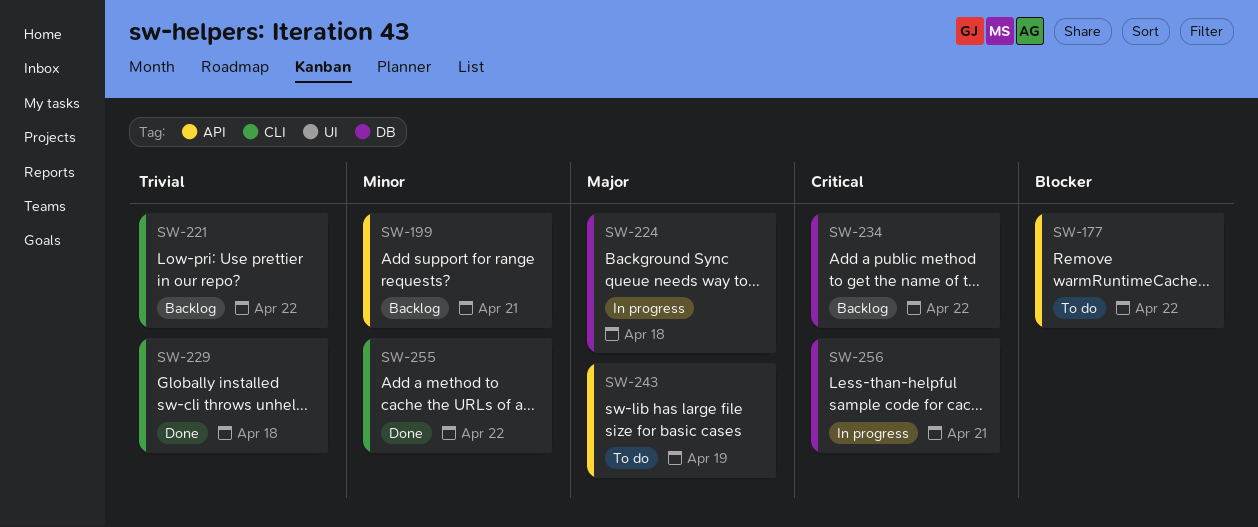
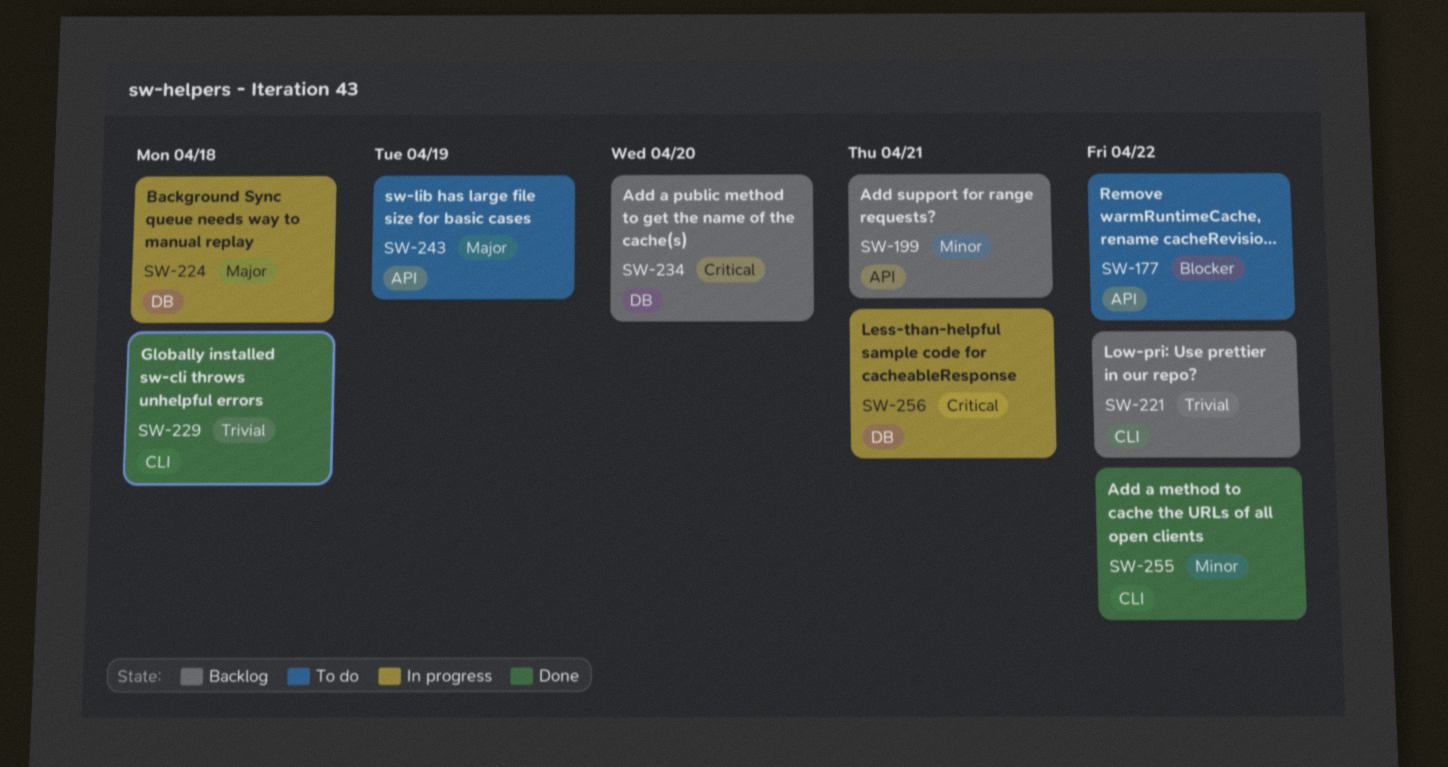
SW-234, due: Apr 22 -> Apr 20

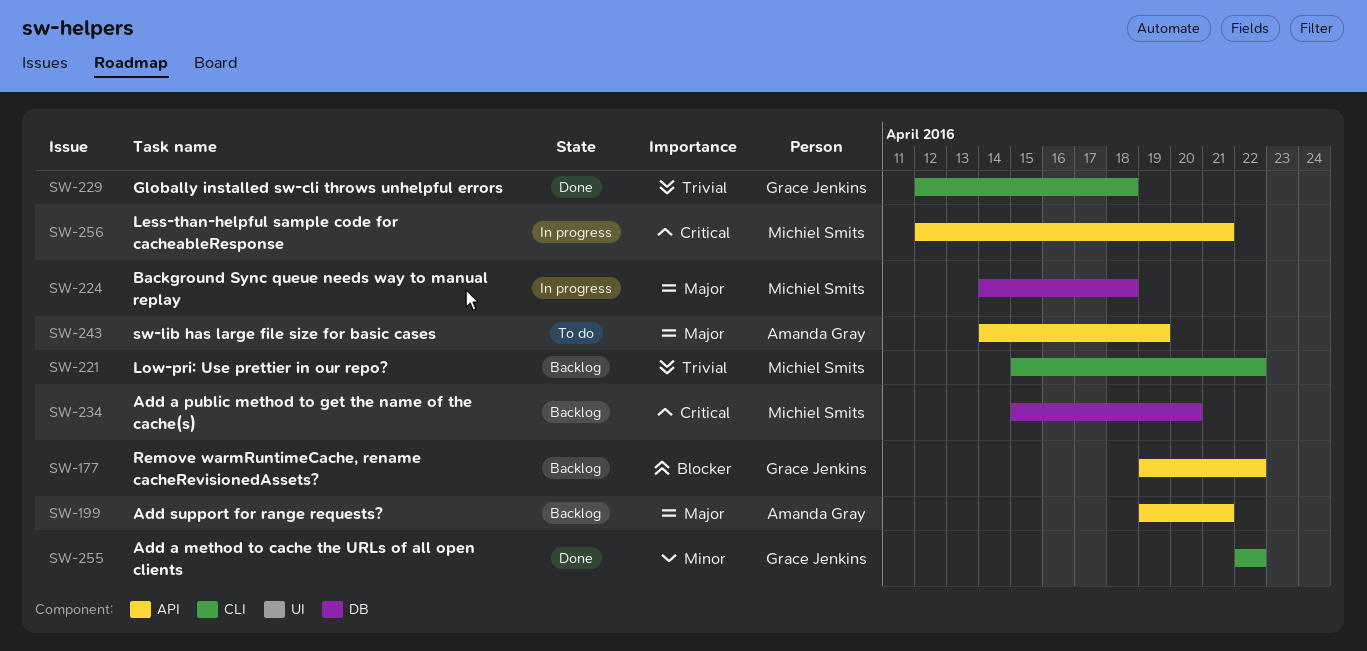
SW-177, status: To do -> Backlog
SW-199, priority: Minor -> Major
SW-256, label: DB -> API

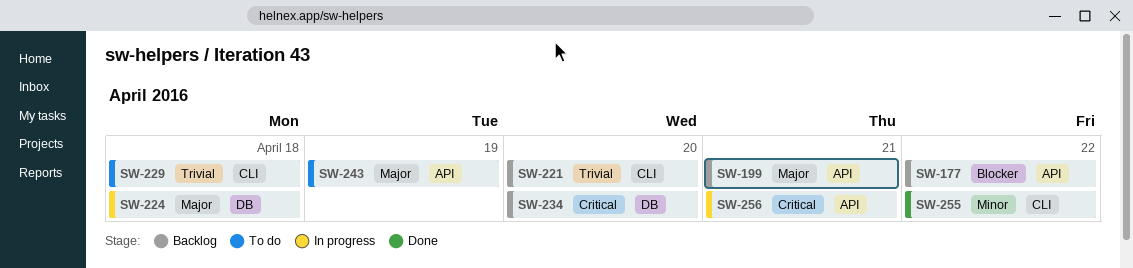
SW-221, due: Apr 22 -> Apr 20
SW-229, status: Done -> To do

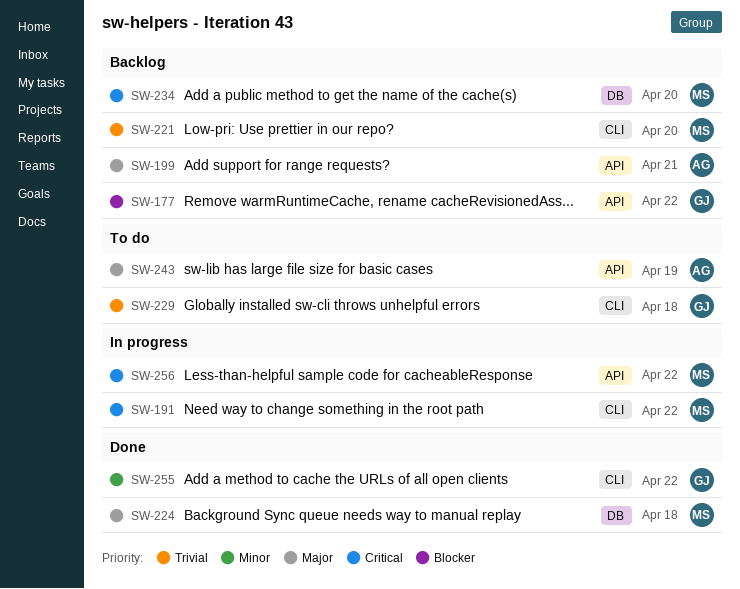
SW-191: none -> present
SW-224, status: In progress -> Done
SW-256, due: Apr 21 -> Apr 22

